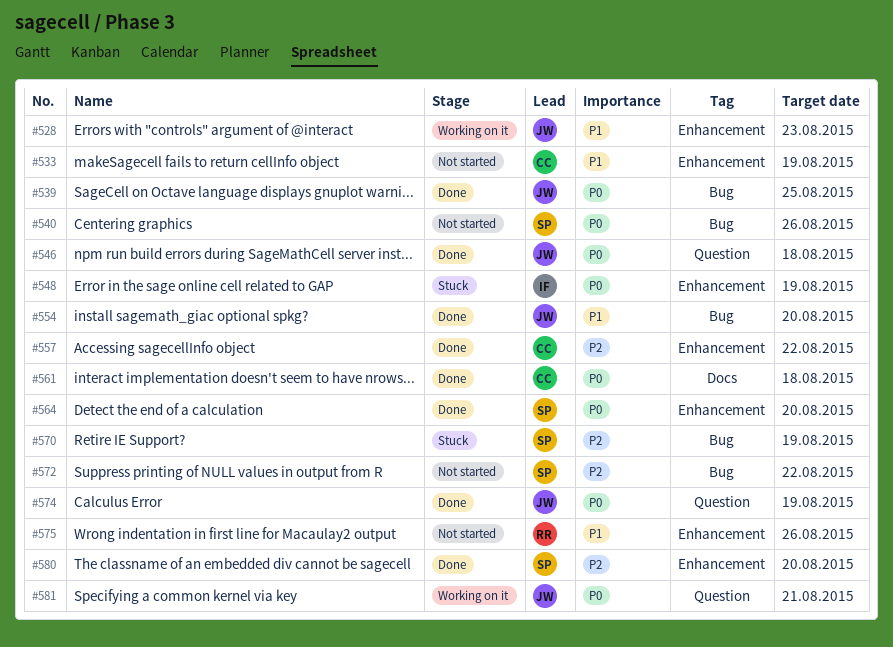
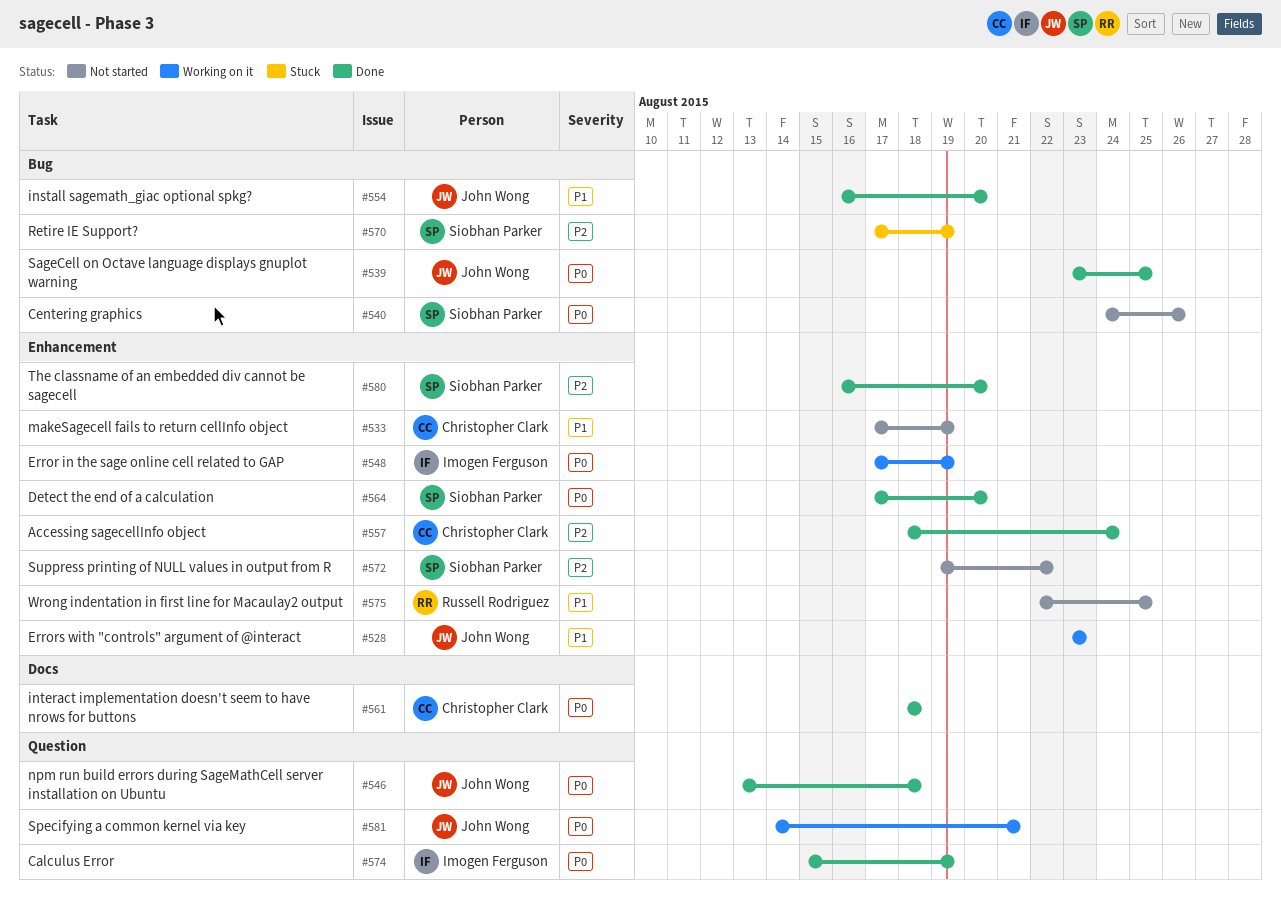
#548, status: Stuck -> Working on it
#557, due: Aug 22 -> Aug 24
#572, label: Bug -> Enhancement
#574, owner: John Wong -> Imogen Ferguson
#575, due: Aug 26 -> Aug 25

